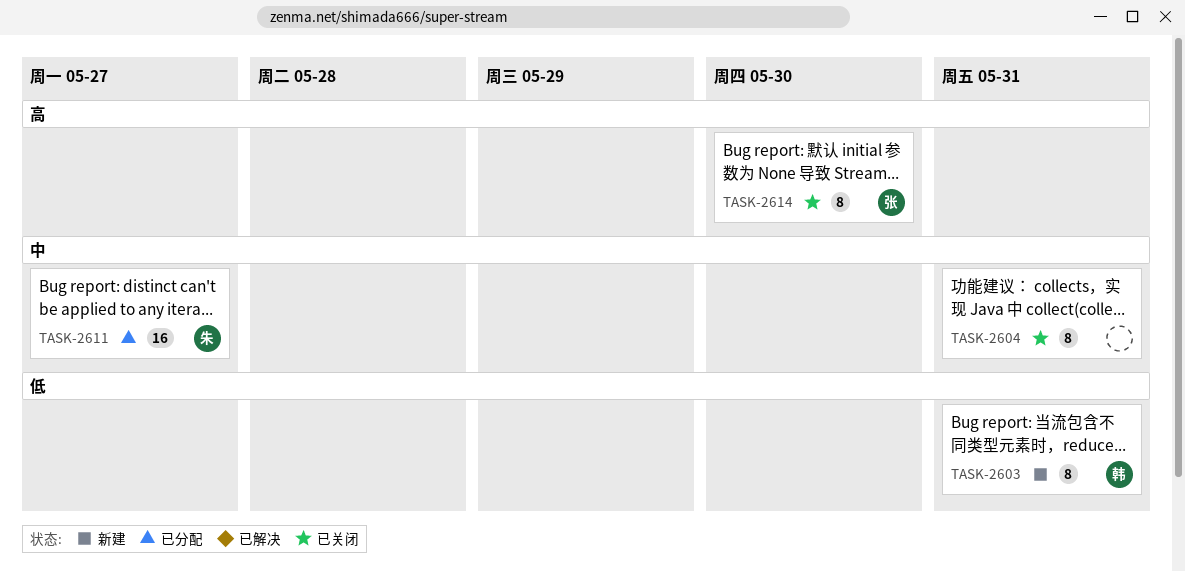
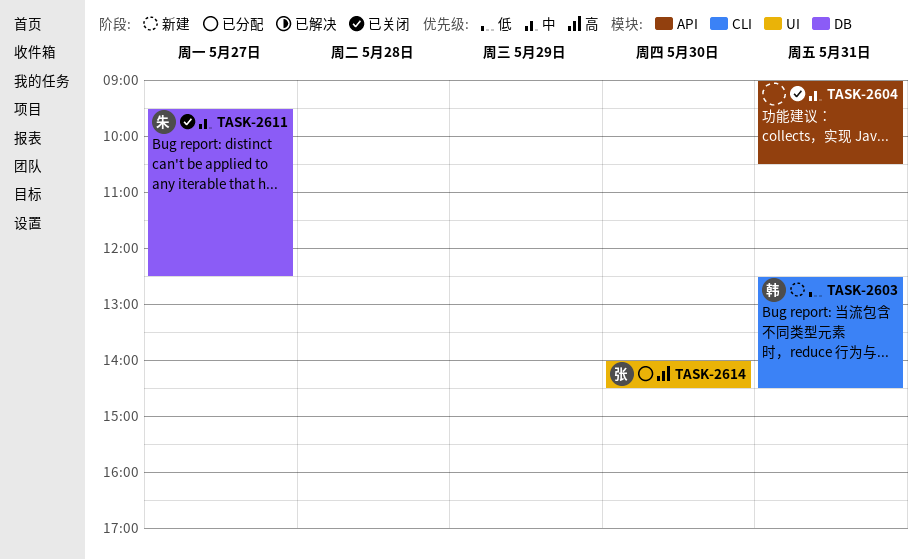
TASK-2611, status: 已分配 -> 已关闭
TASK-2614, status: 已关闭 -> 已分配

